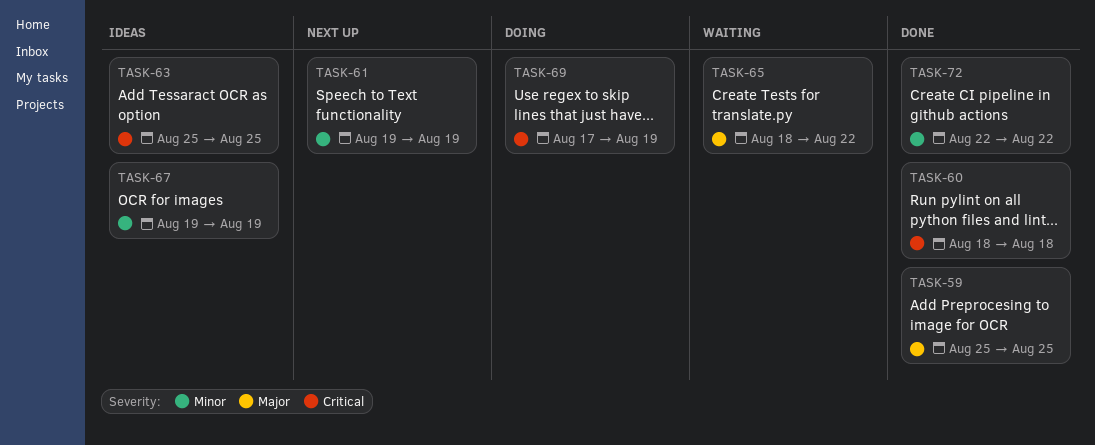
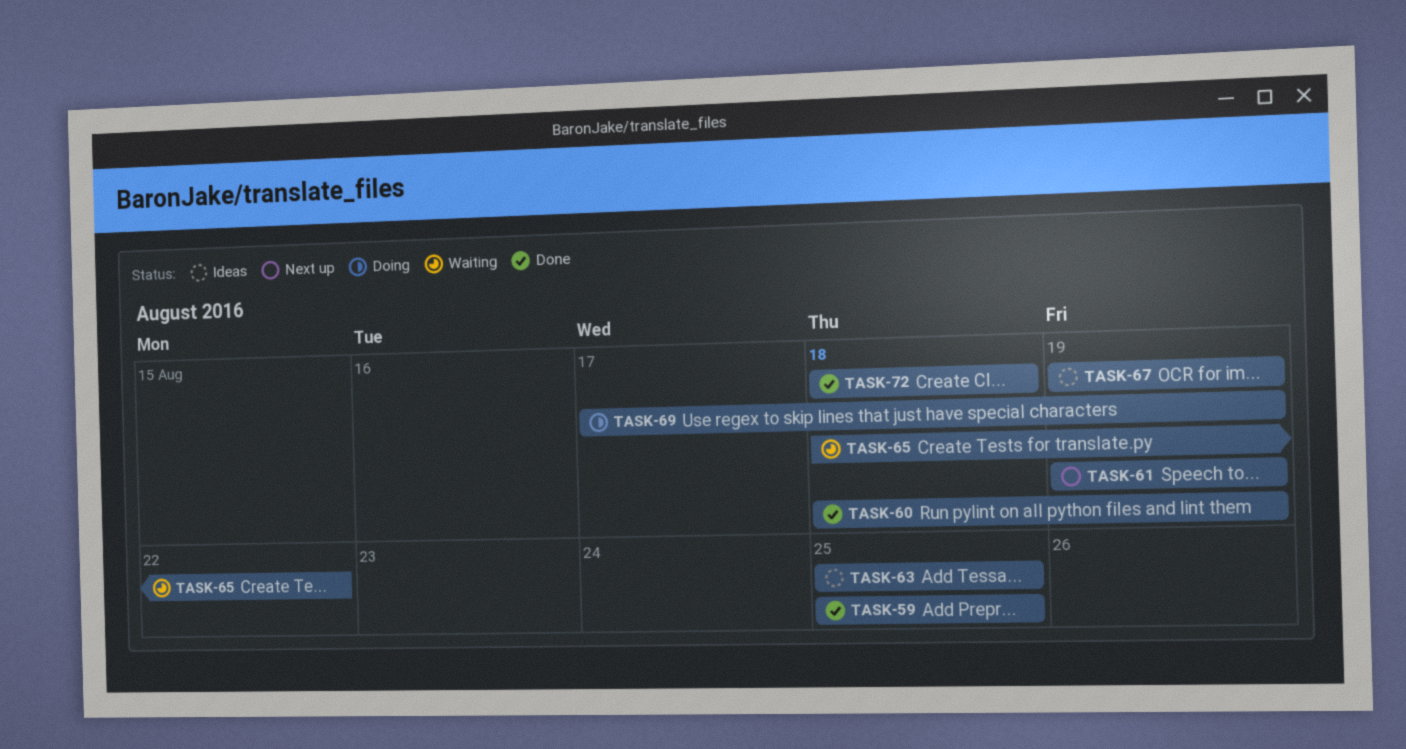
TASK-60, due: Aug 18 -> Aug 19
TASK-72, start: Aug 22 -> Aug 18
TASK-72, due: Aug 22 -> Aug 18

